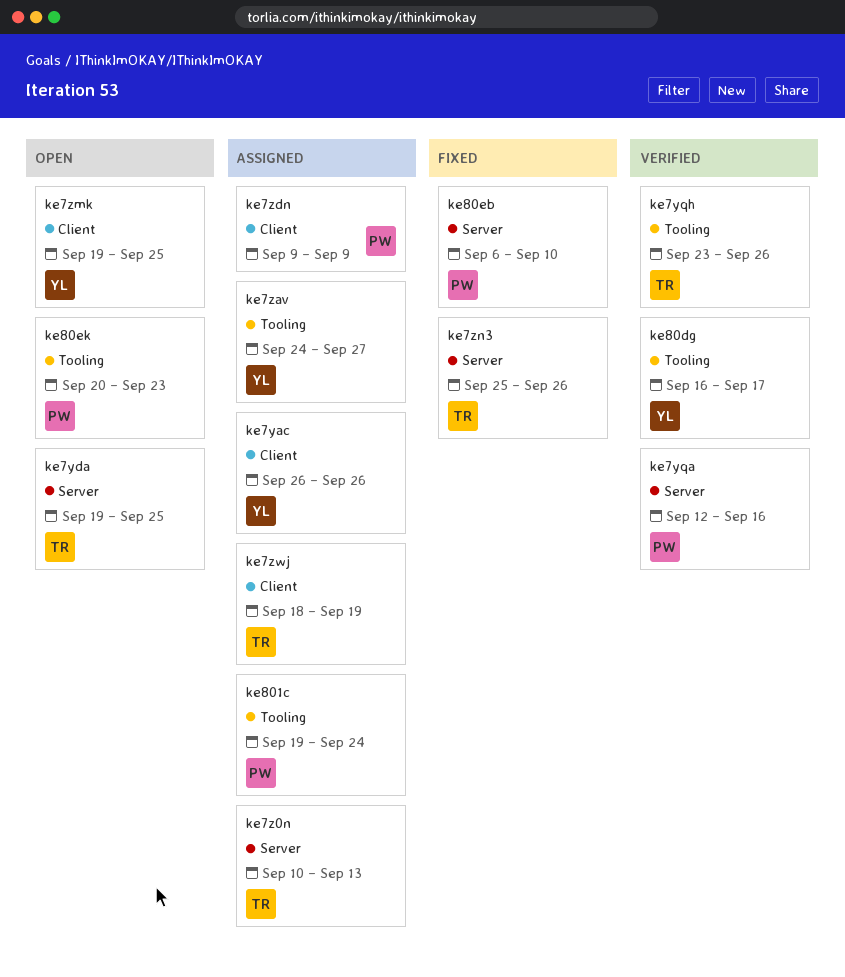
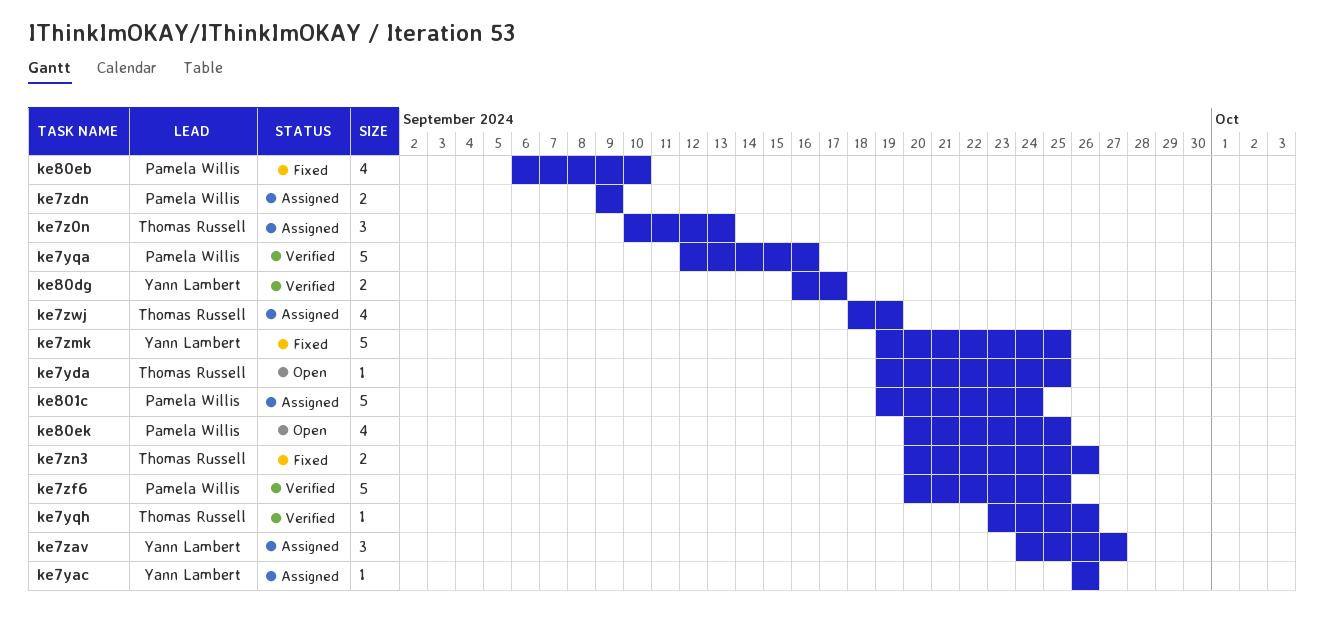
ke7zf6: none -> present
ke7zmk, status: Open -> Fixed
ke7zn3, start: Sep 25 -> Sep 20
ke80ek, due: Sep 23 -> Sep 25

